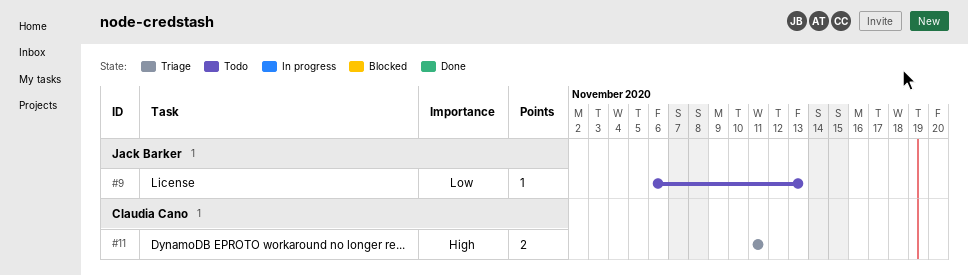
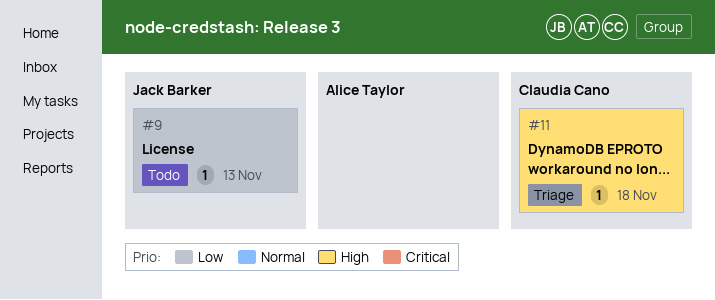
#11, estimate: 2 -> 1
#11, due: Nov 11 -> Nov 18

